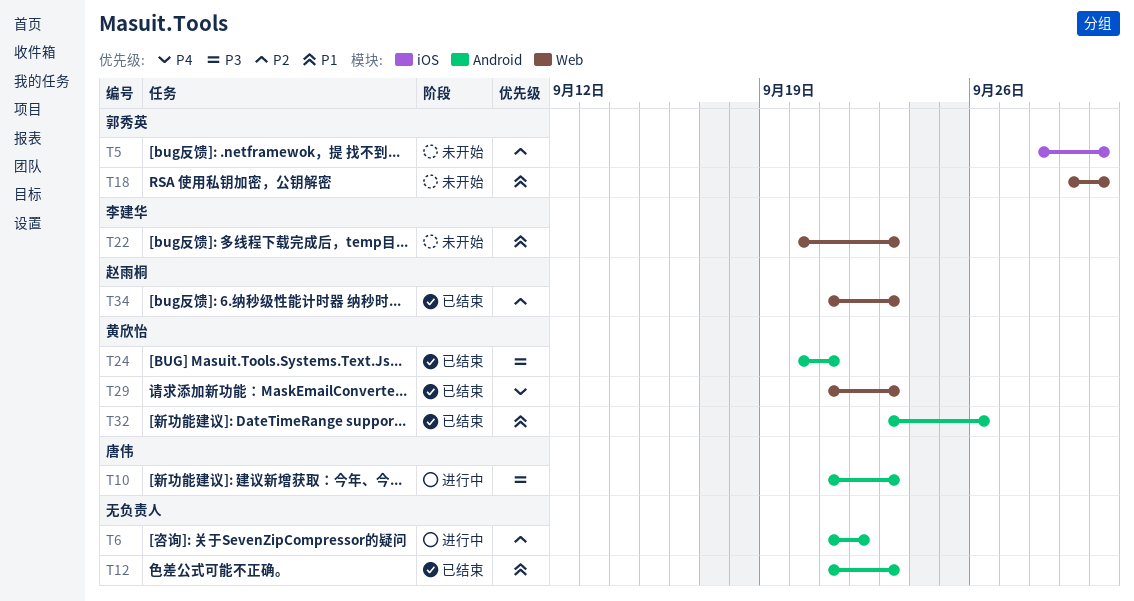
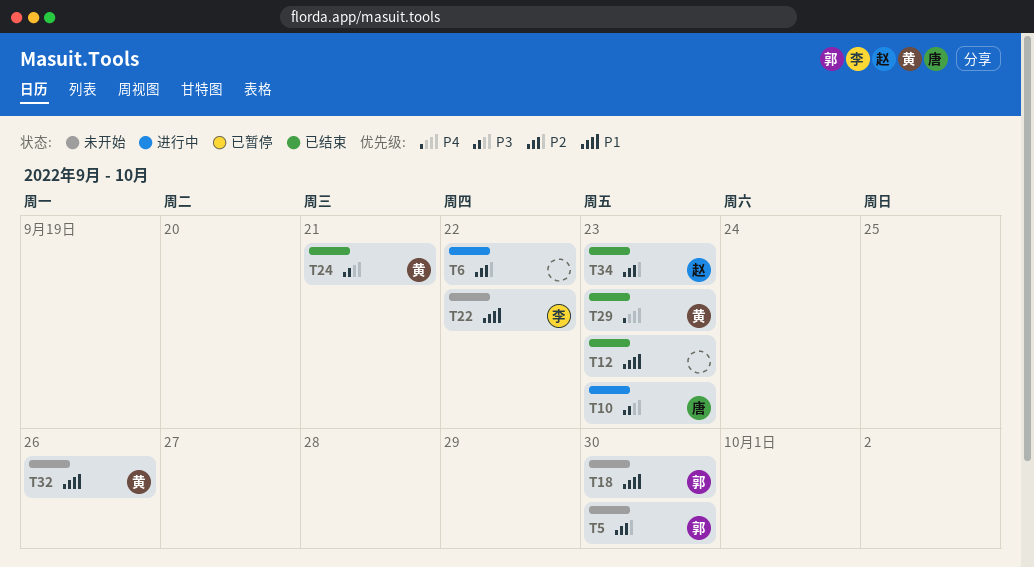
T22, due: Sep 23 -> Sep 22
T32, status: 已结束 -> 未开始

